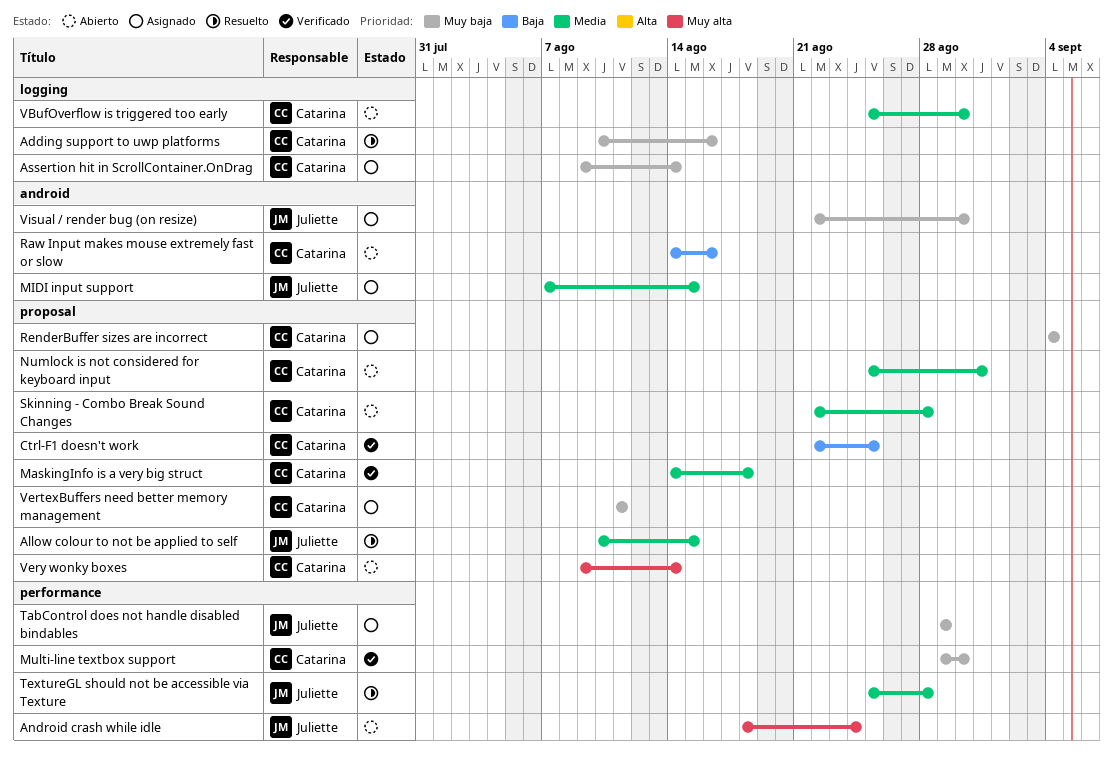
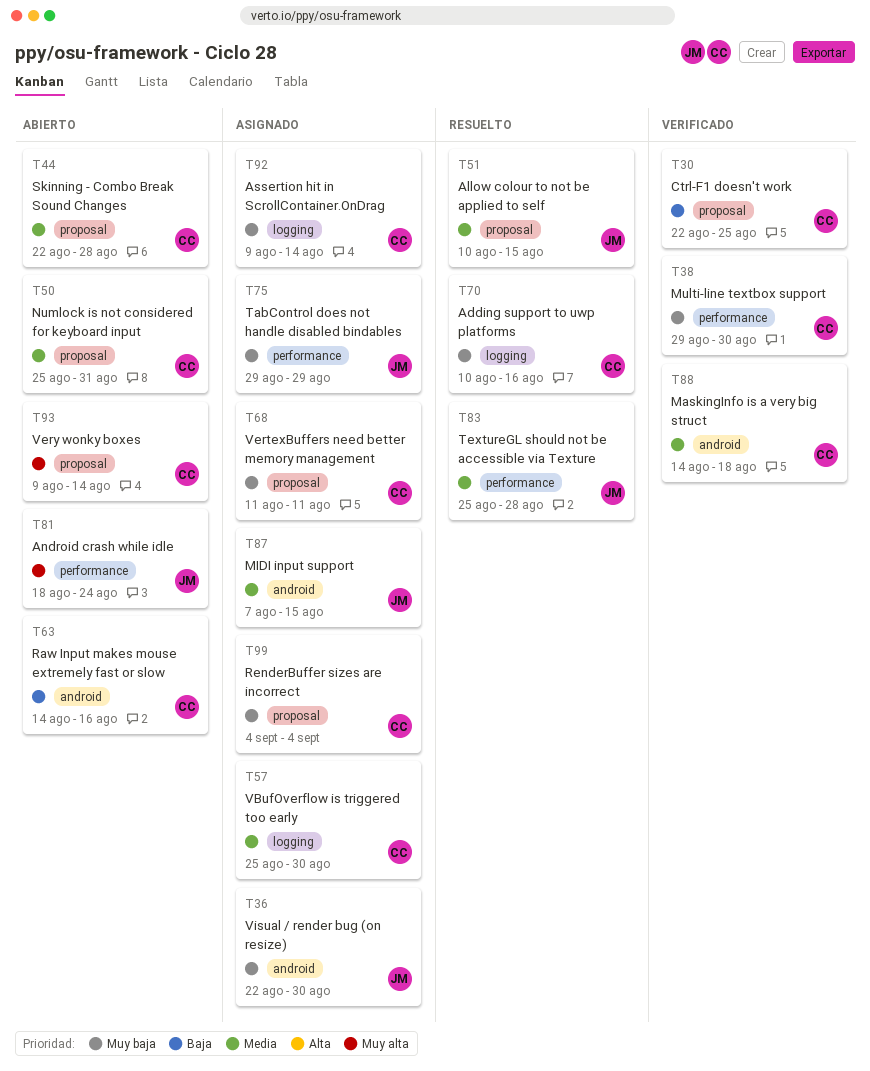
MaskingInfo is a very big struct, label: proposal -> android
VBufOverflow is triggered too early, status: Abierto -> Asignado

